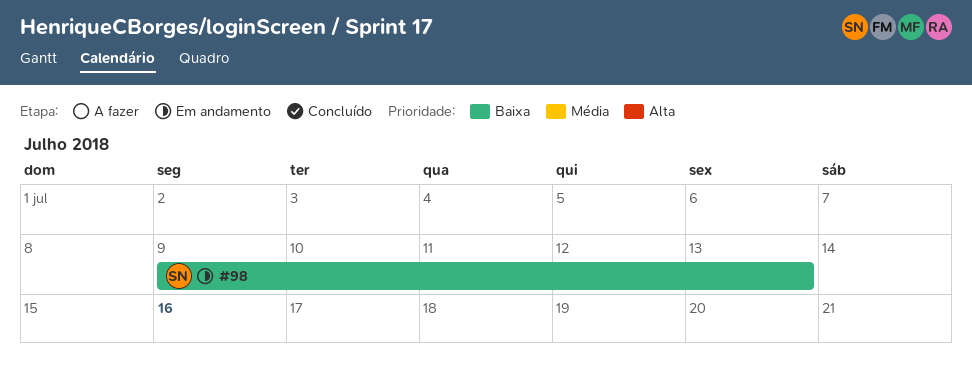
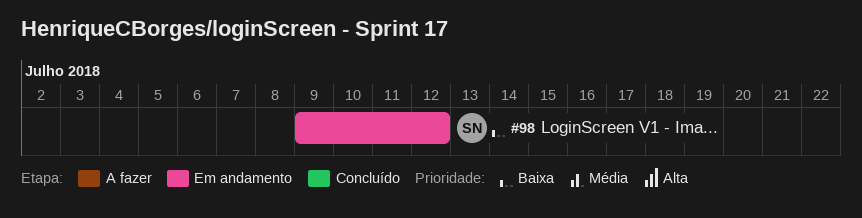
#98, due: Jul 13 -> Jul 12

